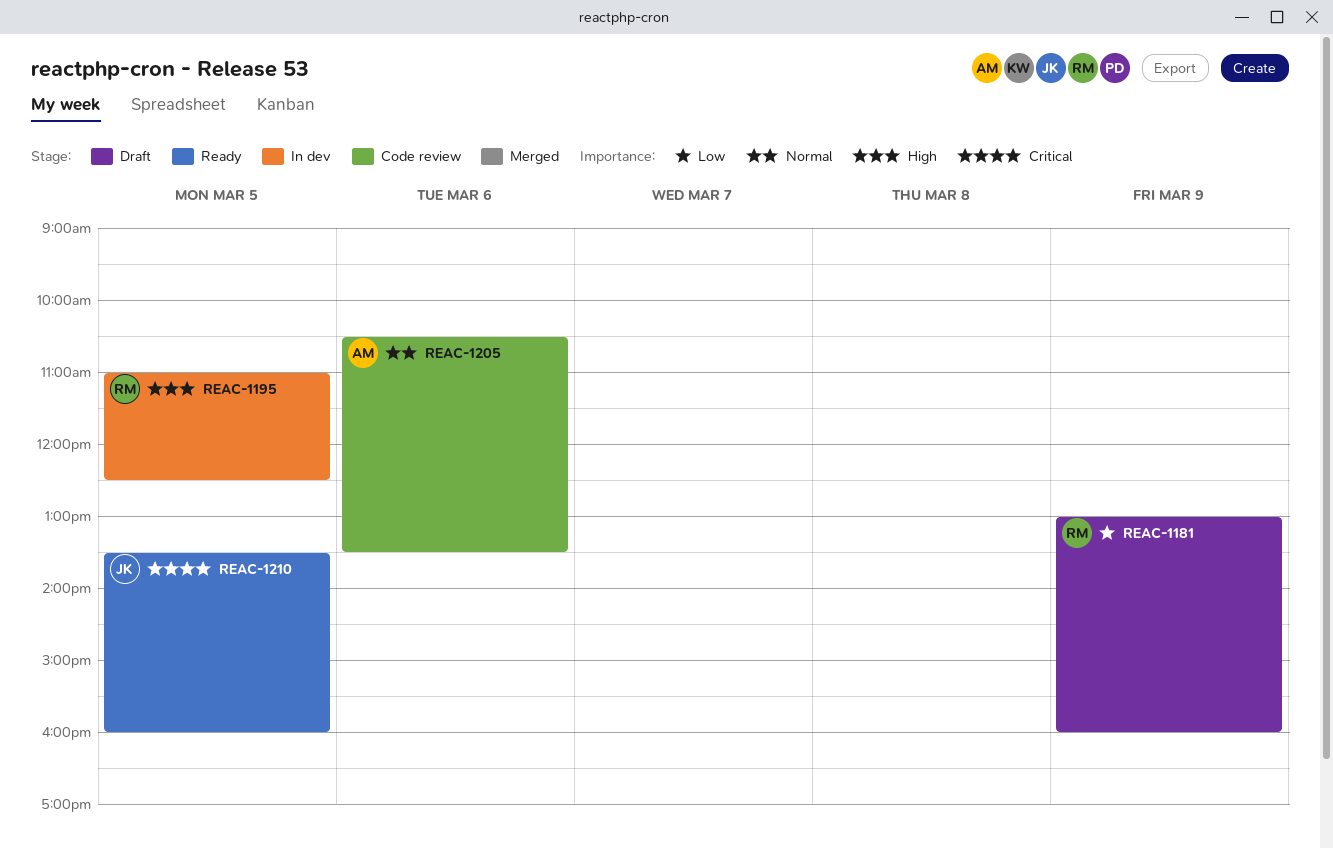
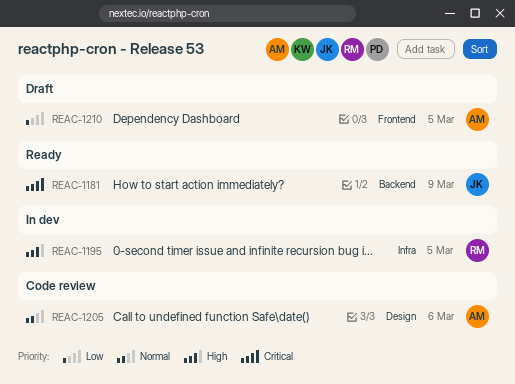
REAC-1181, status: Draft -> Ready
REAC-1181, owner: RM -> JK
REAC-1181, priority: Low -> Critical
REAC-1210, status: Ready -> Draft
REAC-1210, owner: JK -> AM
REAC-1210, priority: Critical -> Low

